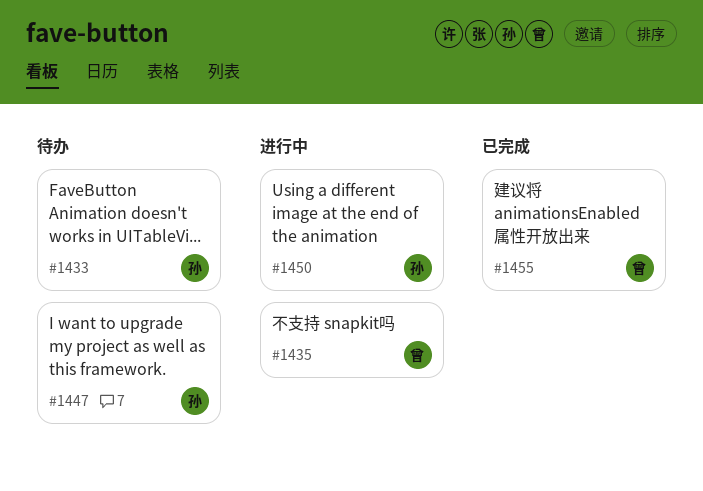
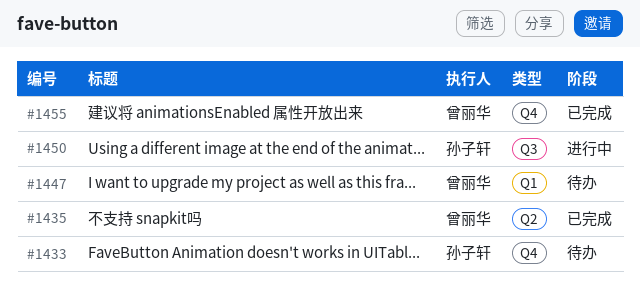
#1435, status: 进行中 -> 已完成
#1447, owner: 孙子轩 -> 曾丽华

